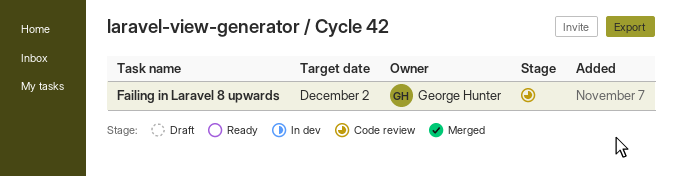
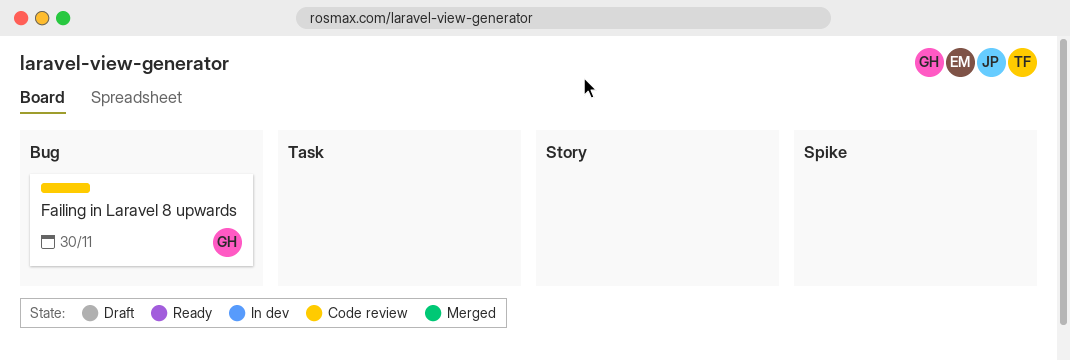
Failing in Laravel 8 upwards, due: Dec 2 -> Nov 30

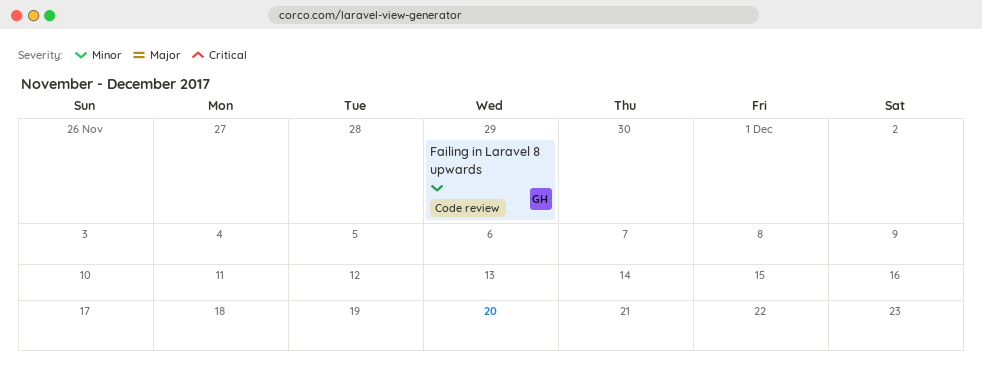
Failing in Laravel 8 upwards, due: Nov 30 -> Nov 29

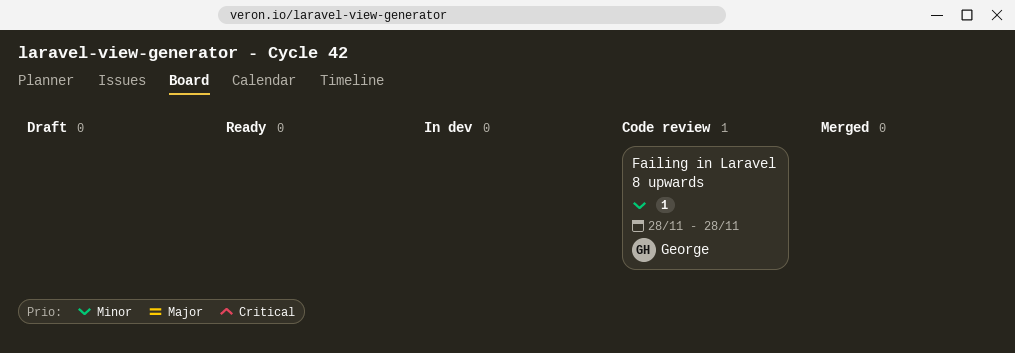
Failing in Laravel 8 upwards, due: Nov 29 -> Nov 28

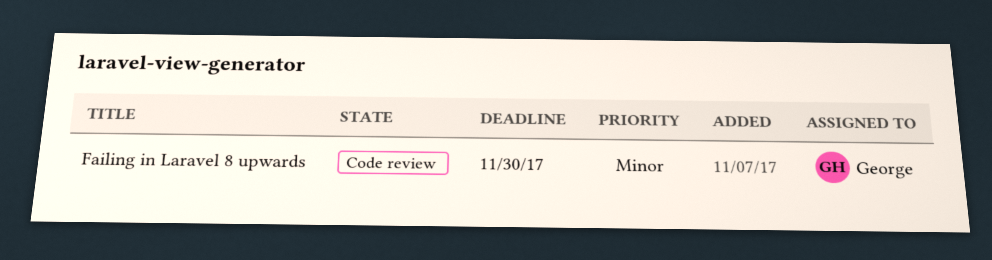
Failing in Laravel 8 upwards, due: Nov 28 -> Nov 30

